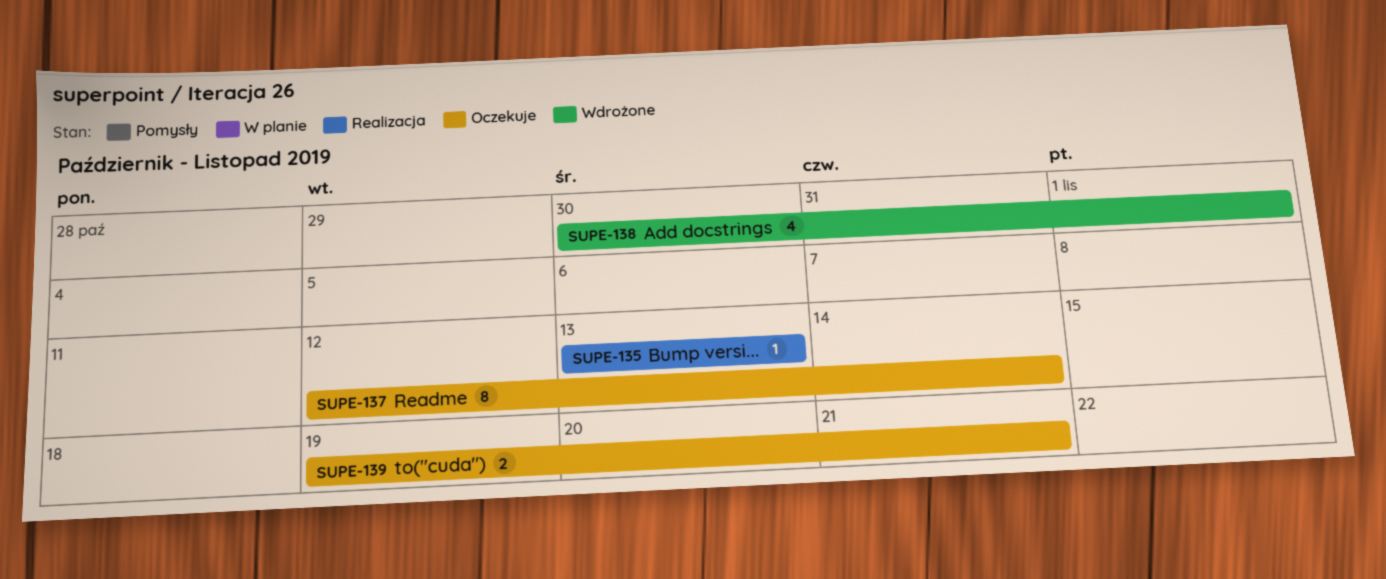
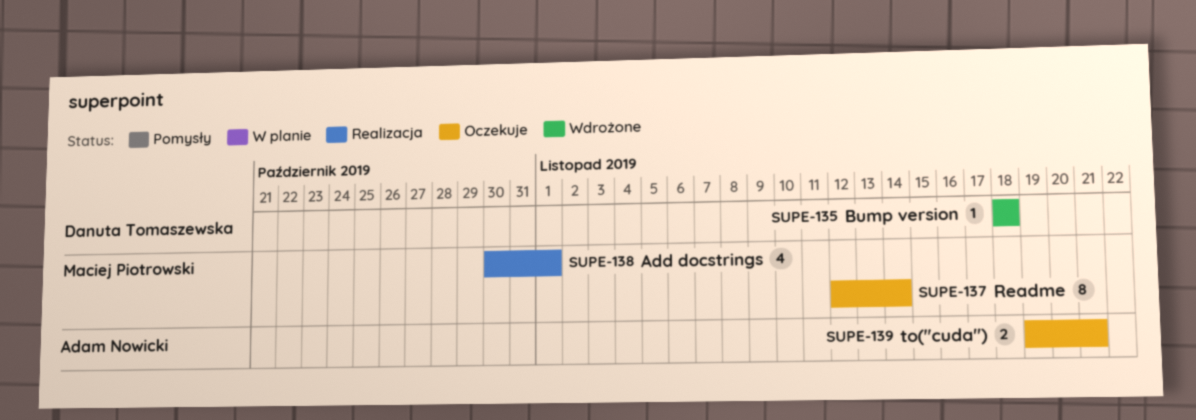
SUPE-135, status: Realizacja -> Wdrożone
SUPE-135, start: Nov 13 -> Nov 18
SUPE-135, due: Nov 13 -> Nov 18
SUPE-138, status: Wdrożone -> Realizacja

